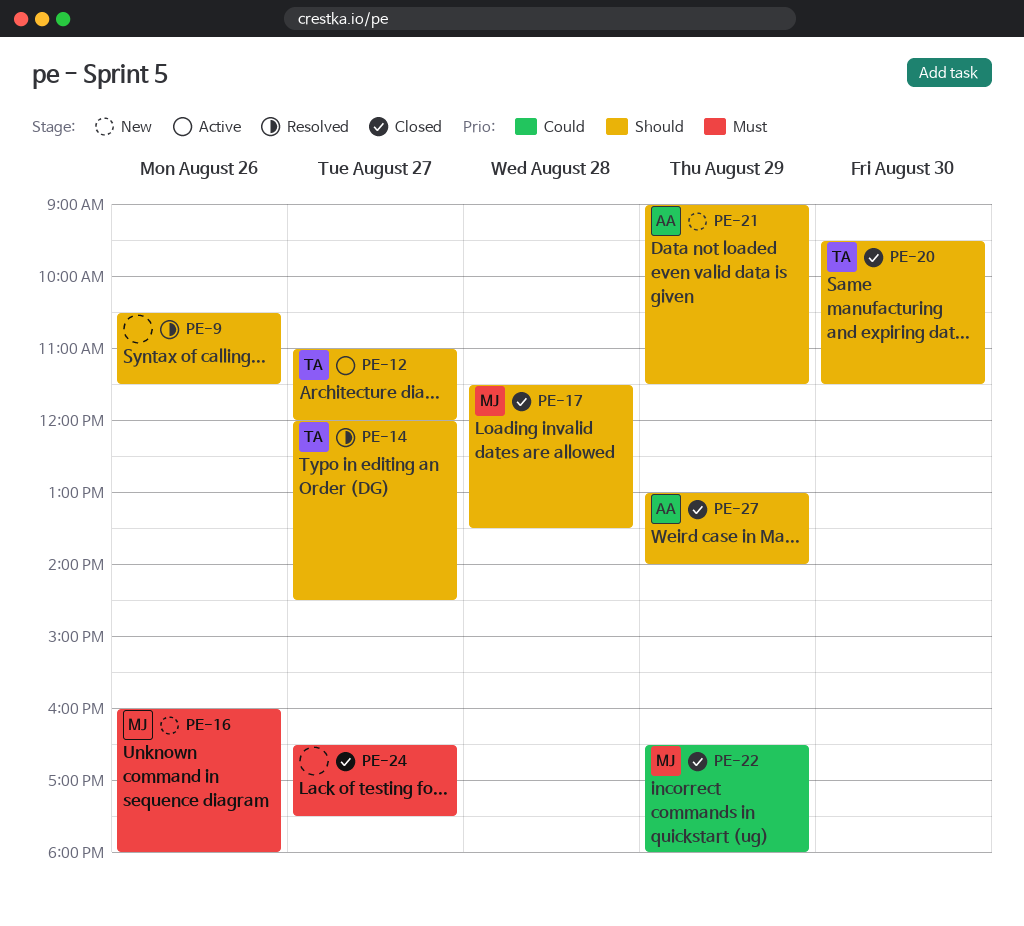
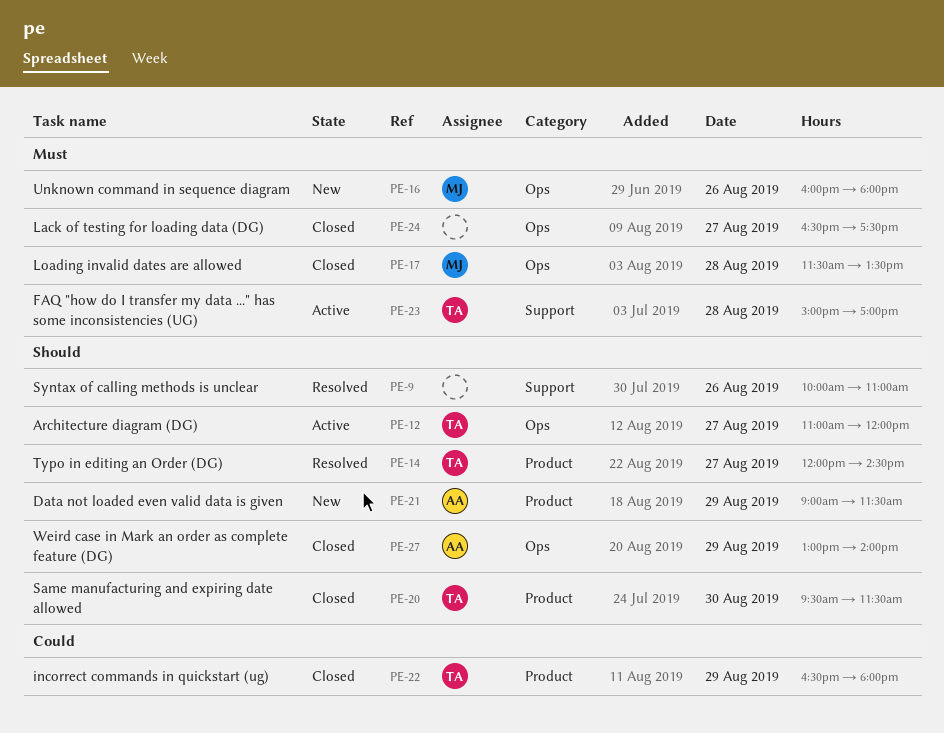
PE-9, begins: 10:30 -> 10:00
PE-9, ends: 11:30 -> 11:00
PE-17, priority: Should -> Must
PE-22, owner: MJ -> TA
PE-23: none -> present

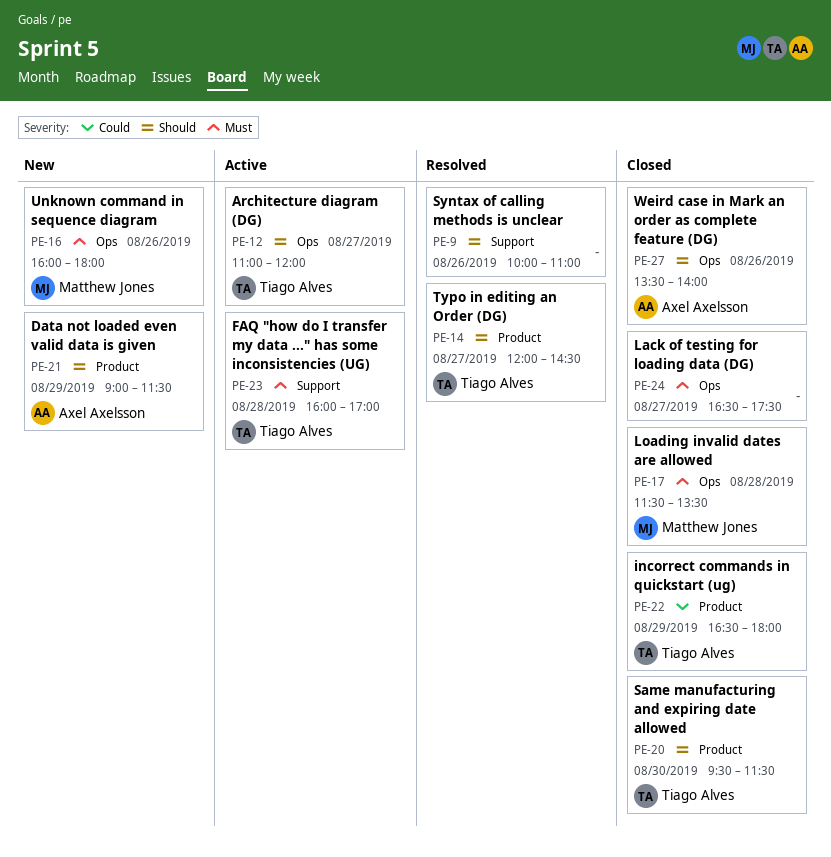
PE-23, begins: 15:00 -> 16:00
PE-27, day: Aug 29 -> Aug 26
PE-27, begins: 13:00 -> 13:30

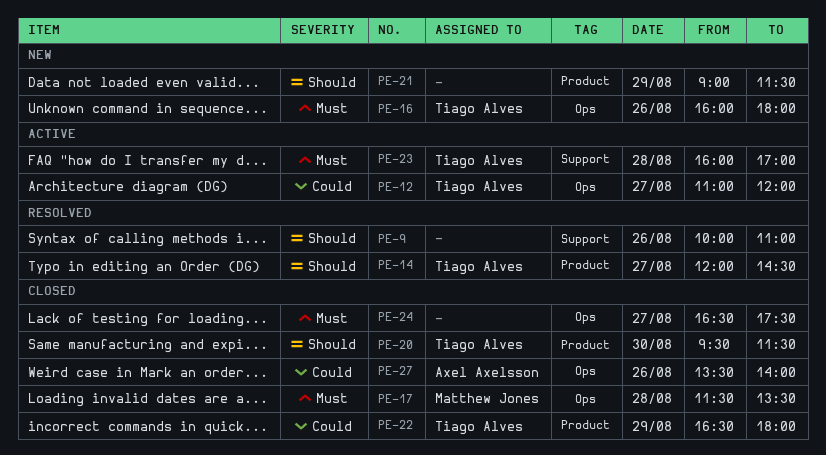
PE-12, priority: Should -> Could
PE-16, owner: Matthew Jones -> Tiago Alves
PE-21, owner: Axel Axelsson -> none
PE-27, priority: Should -> Could

